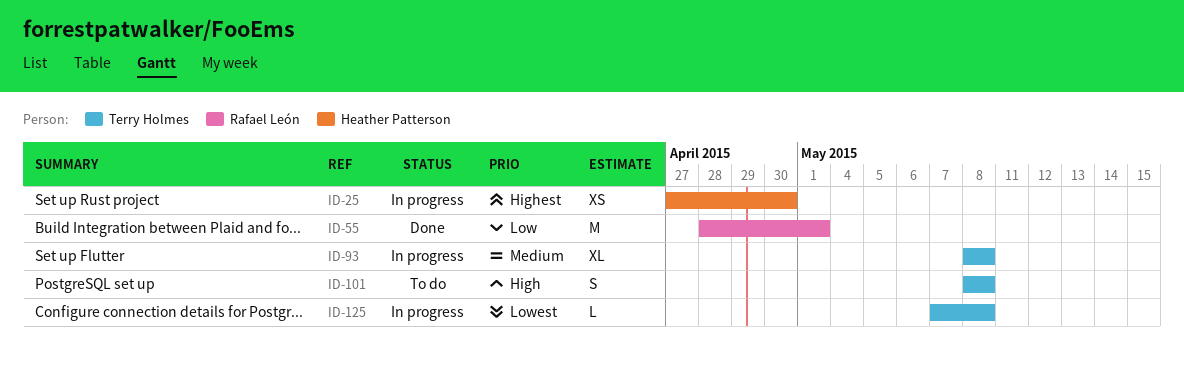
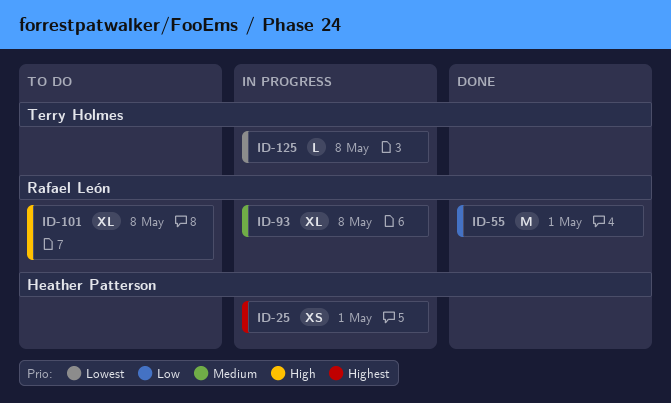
ID-25, due: Apr 30 -> May 1
ID-93, owner: Terry Holmes -> Rafael León
ID-101, owner: Terry Holmes -> Rafael León
ID-101, estimate: S -> XL

